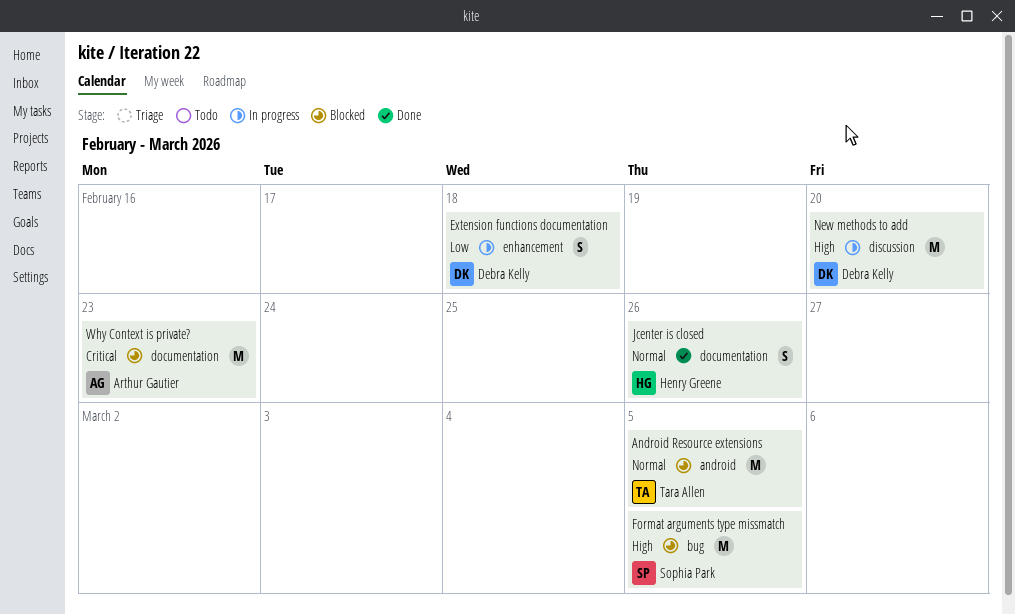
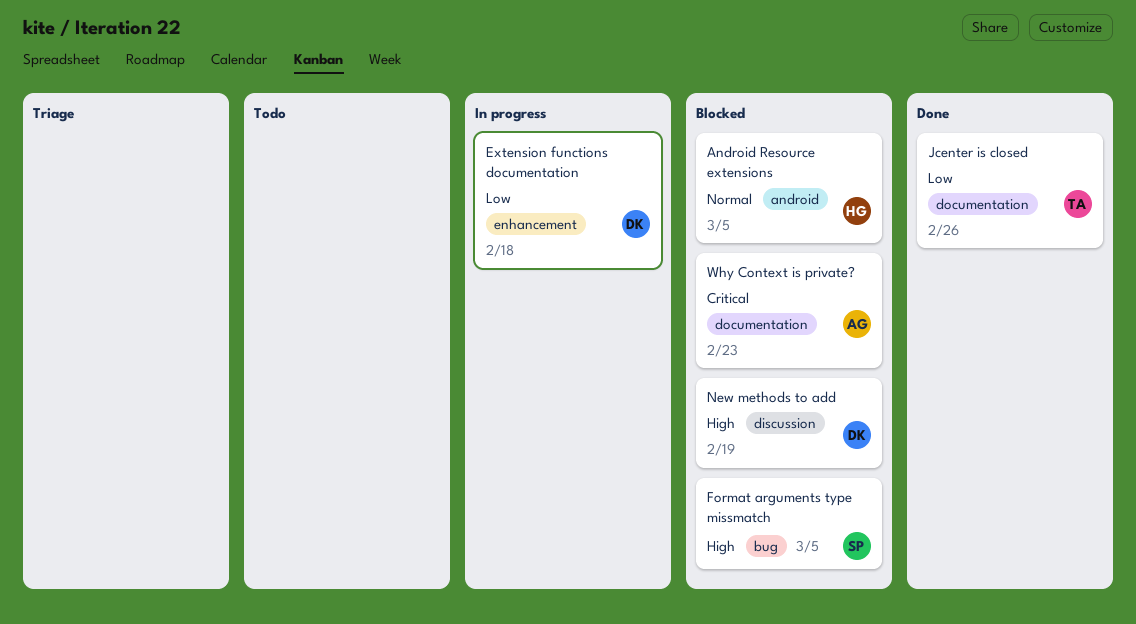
Android Resource extensions, owner: Tara Allen -> Henry Greene
Jcenter is closed, owner: Henry Greene -> Tara Allen
Jcenter is closed, priority: Normal -> Low
New methods to add, status: In progress -> Blocked
New methods to add, due: Feb 20 -> Feb 19

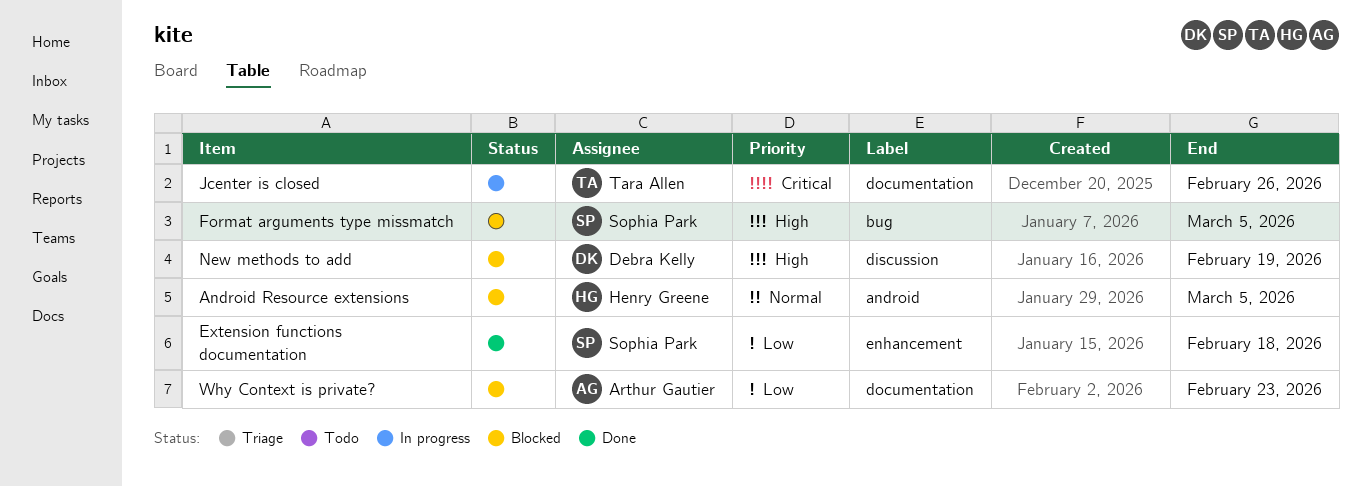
Extension functions documentation, status: In progress -> Done
Extension functions documentation, owner: Debra Kelly -> Sophia Park
Jcenter is closed, status: Done -> In progress
Jcenter is closed, priority: Low -> Critical
Why Context is private?, priority: Critical -> Low

